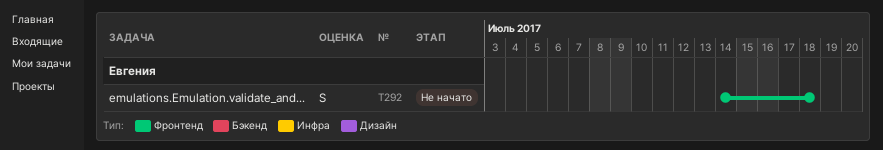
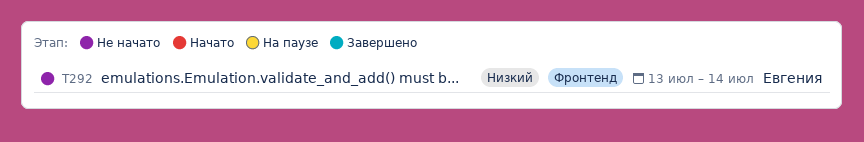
T292, start: Jul 14 -> Jul 13
T292, due: Jul 18 -> Jul 14

